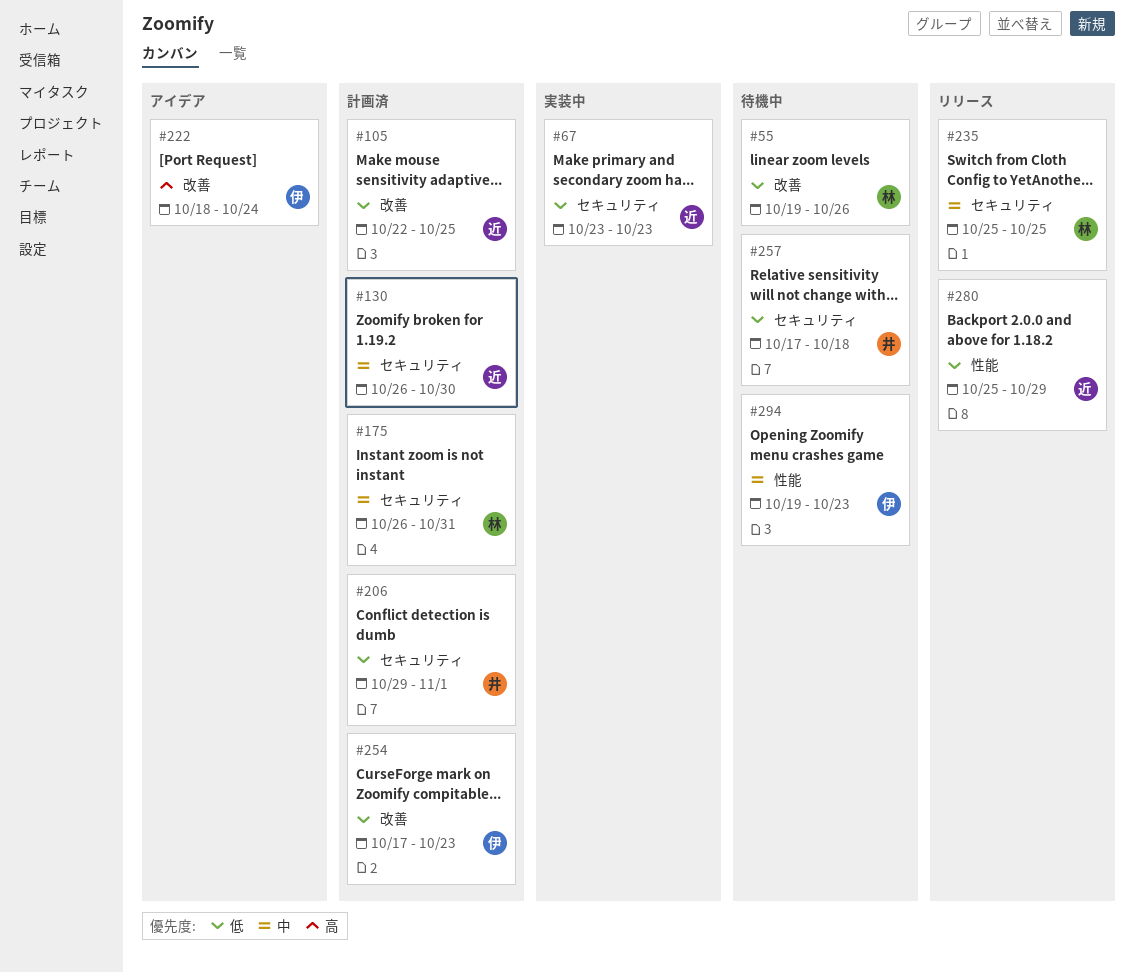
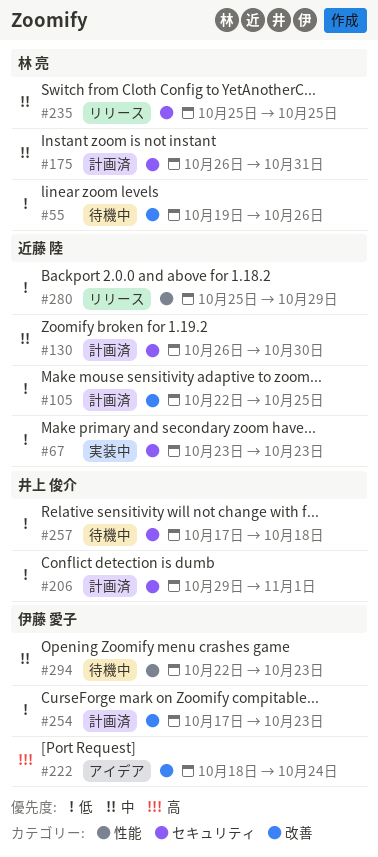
#294, start: Oct 19 -> Oct 22

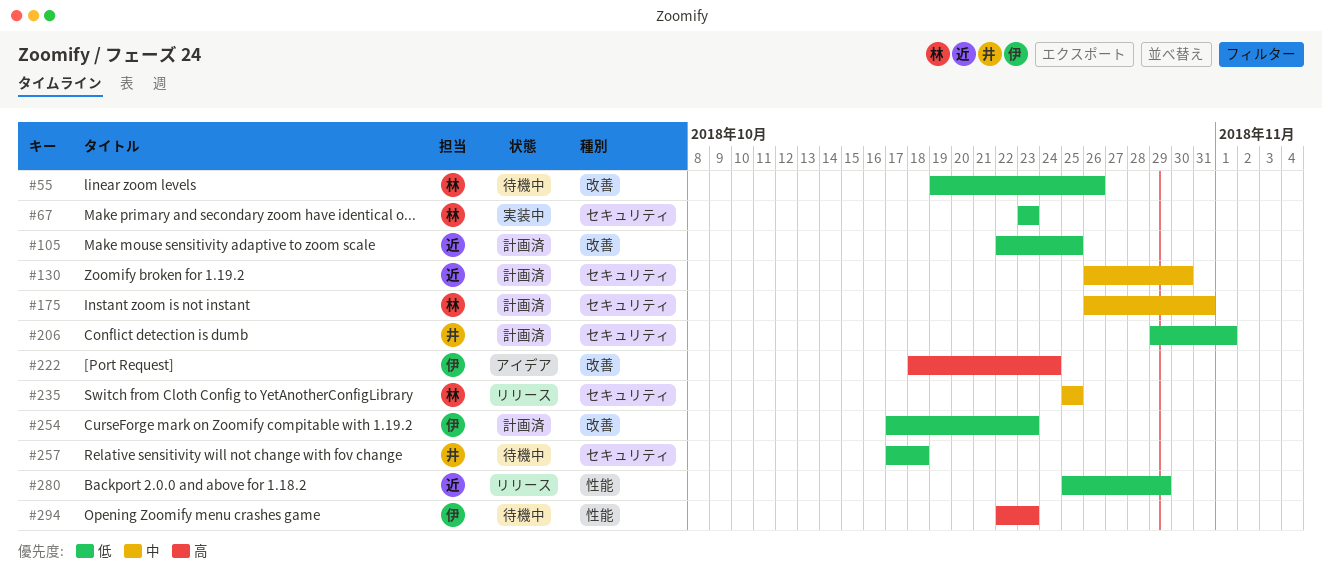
#67, owner: 近藤 陸 -> 林 亮
#294, priority: 中 -> 高

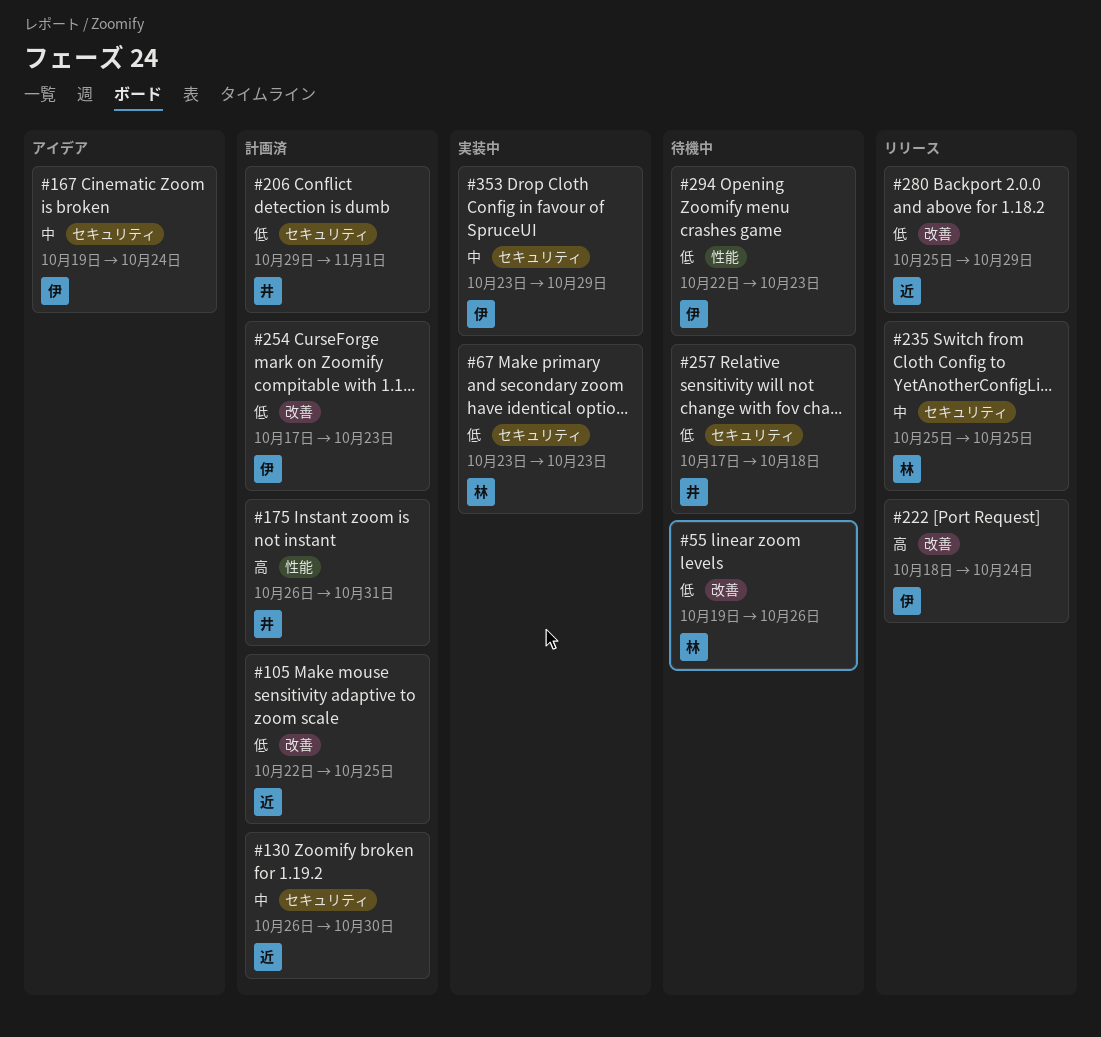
#167: none -> present
#175, owner: 林 -> 井
#175, priority: 中 -> 高
#175, label: セキュリティ -> 性能
#222, status: アイデア -> リリース
#280, label: 性能 -> 改善
#294, priority: 高 -> 低
#353: none -> present

